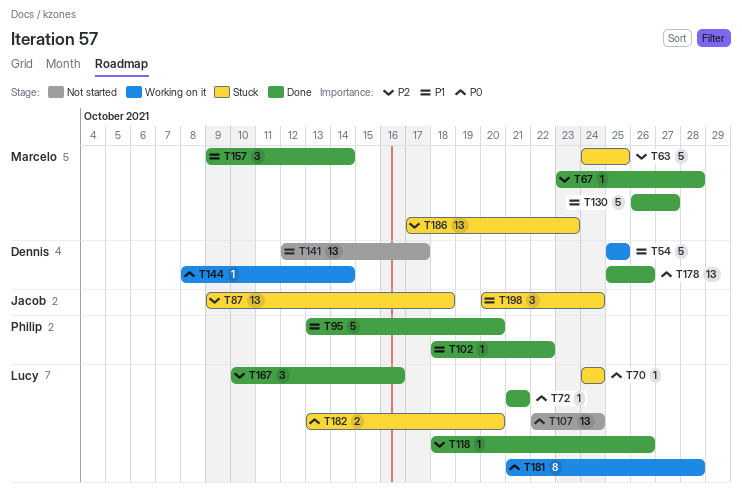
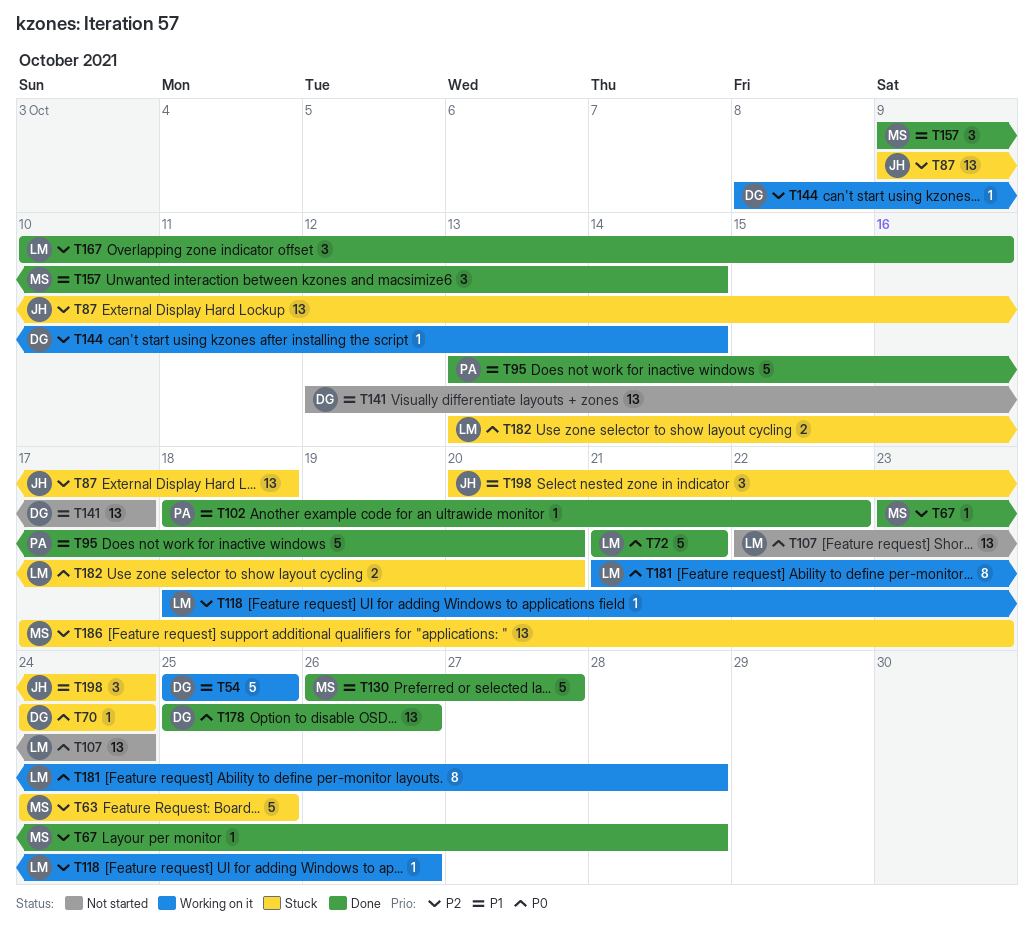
T70, owner: Lucy -> Dennis
T72, estimate: 1 -> 5
T118, status: Done -> Working on it
T144, priority: P0 -> P2

